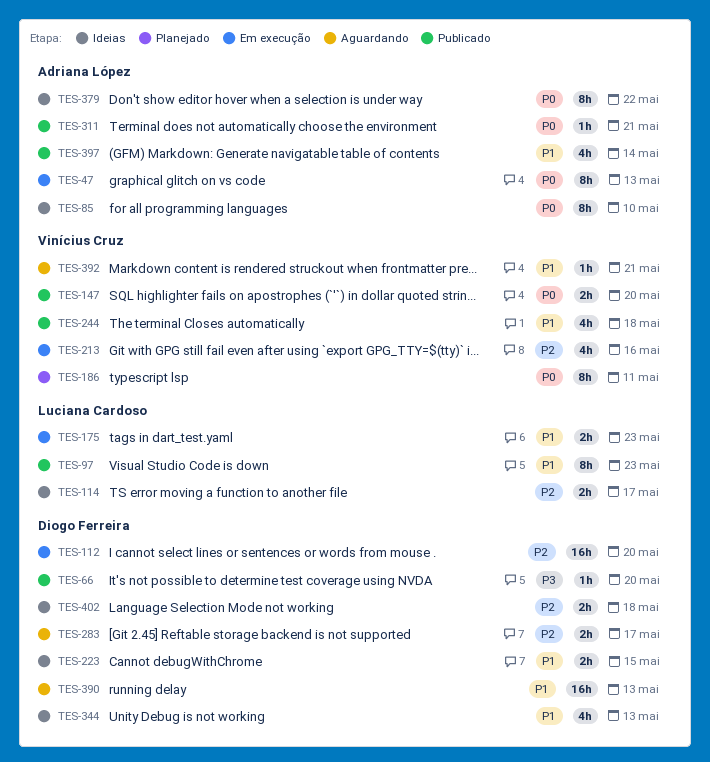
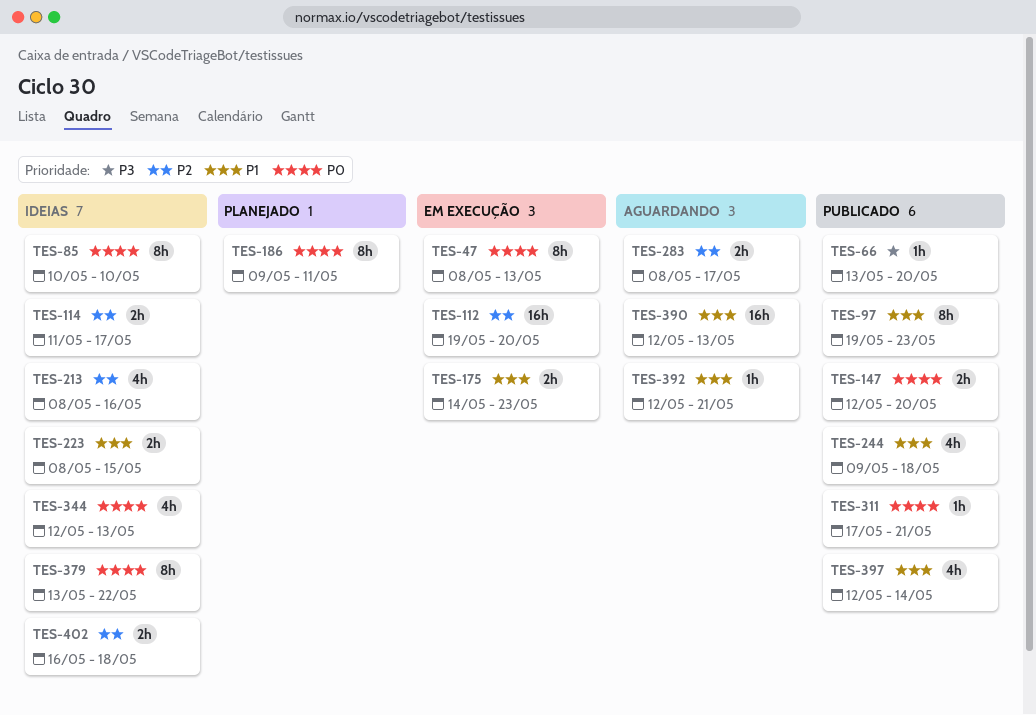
TES-213, status: Em execução -> Ideias
TES-344, priority: P1 -> P0

